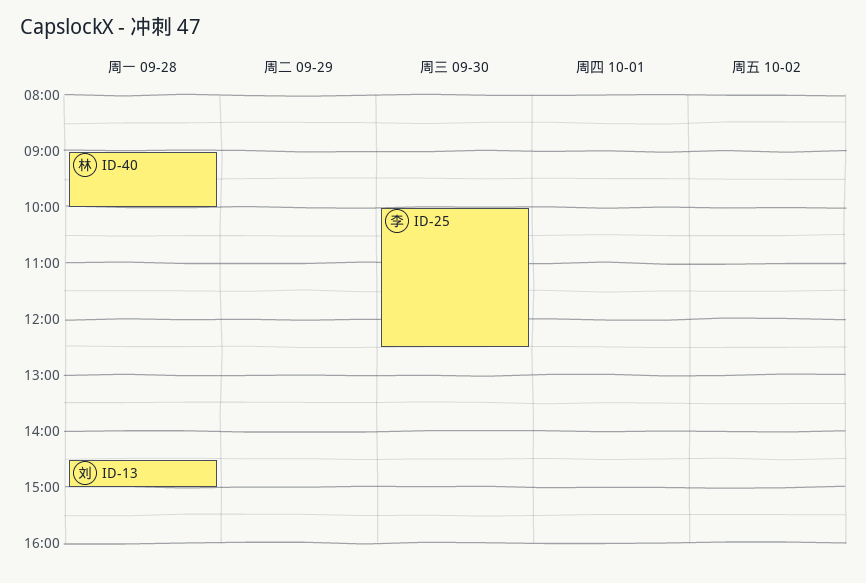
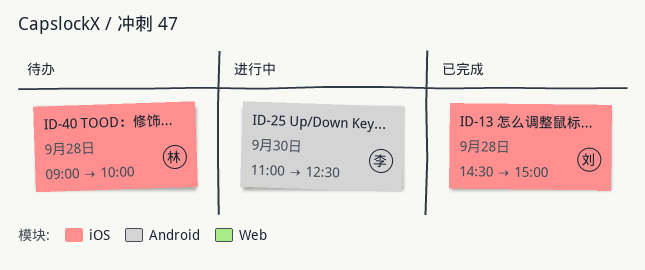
ID-25, begins: 10:00 -> 11:00

